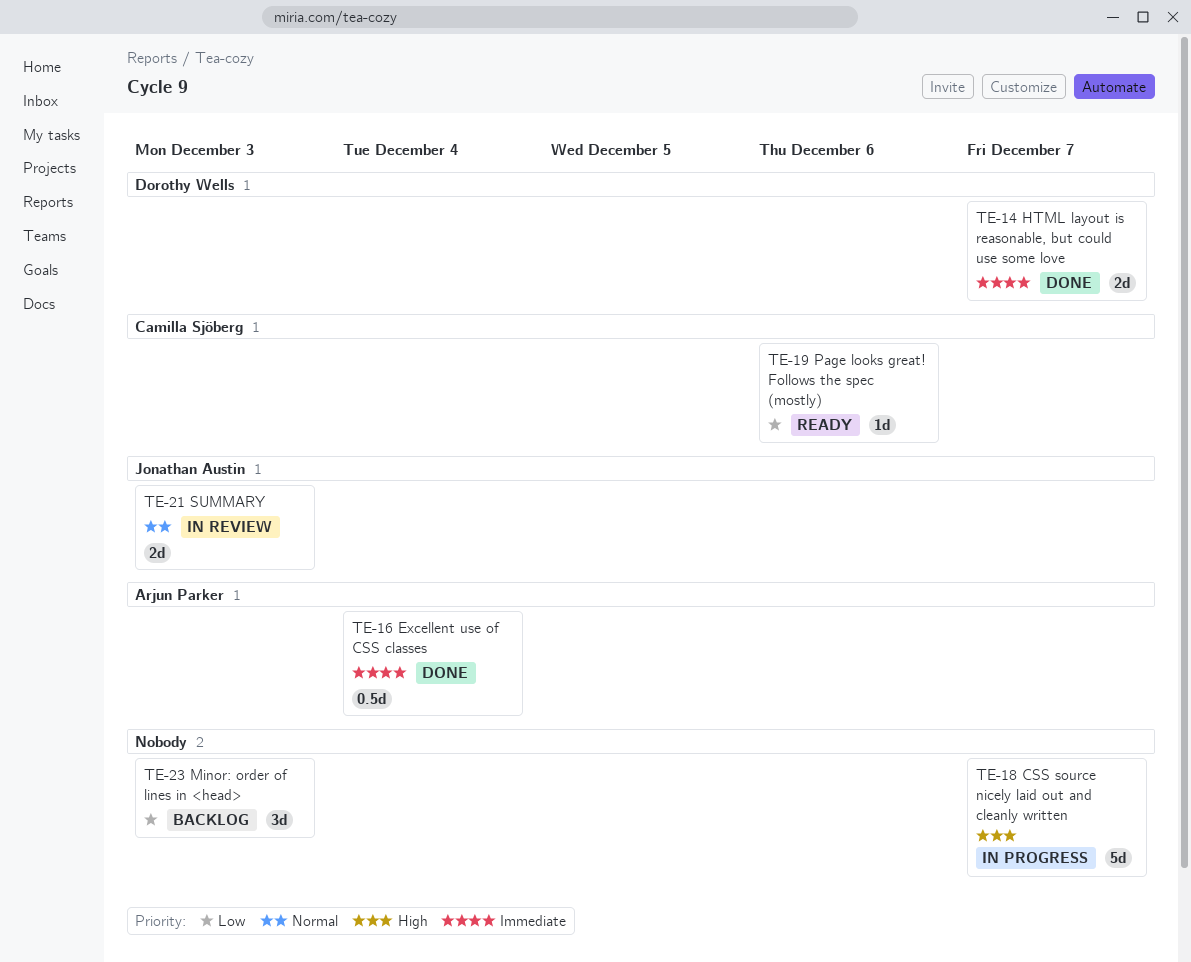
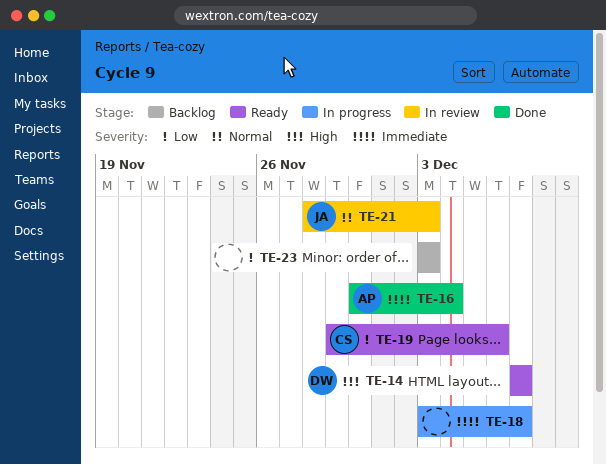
TE-14, status: Done -> Ready
TE-14, priority: Immediate -> High
TE-18, priority: High -> Immediate

